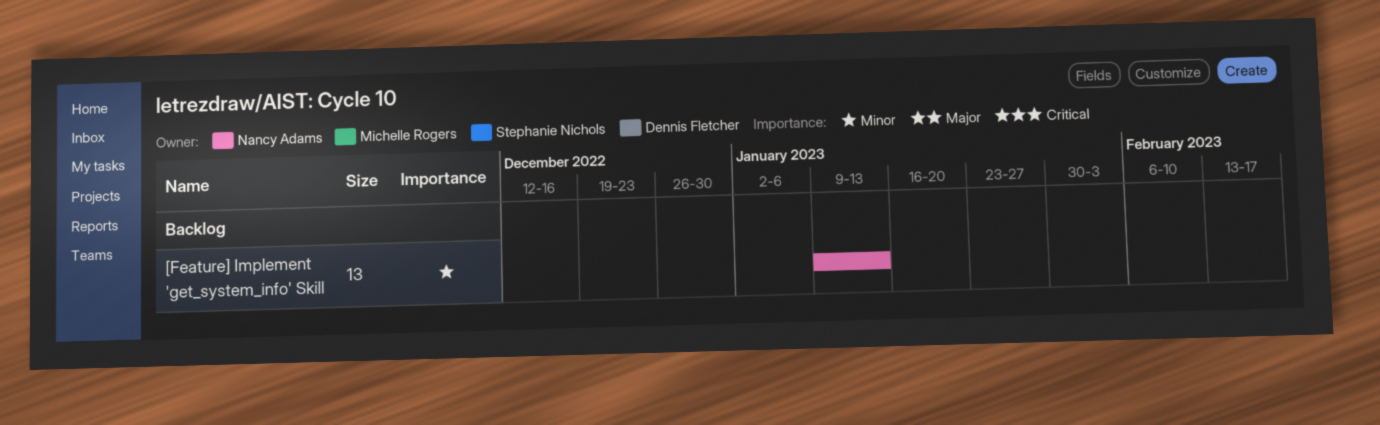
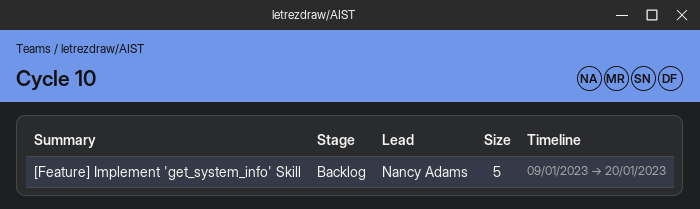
[Feature] Implement 'get_system_info' Skill, estimate: 13 -> 5
[Feature] Implement 'get_system_info' Skill, due: Jan 13 -> Jan 20

